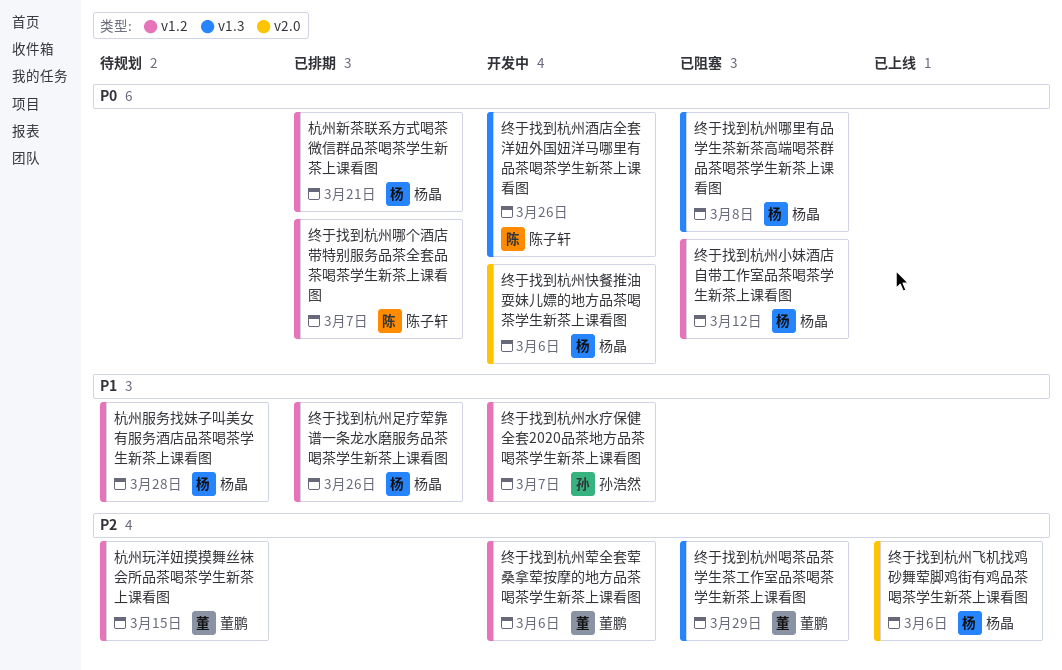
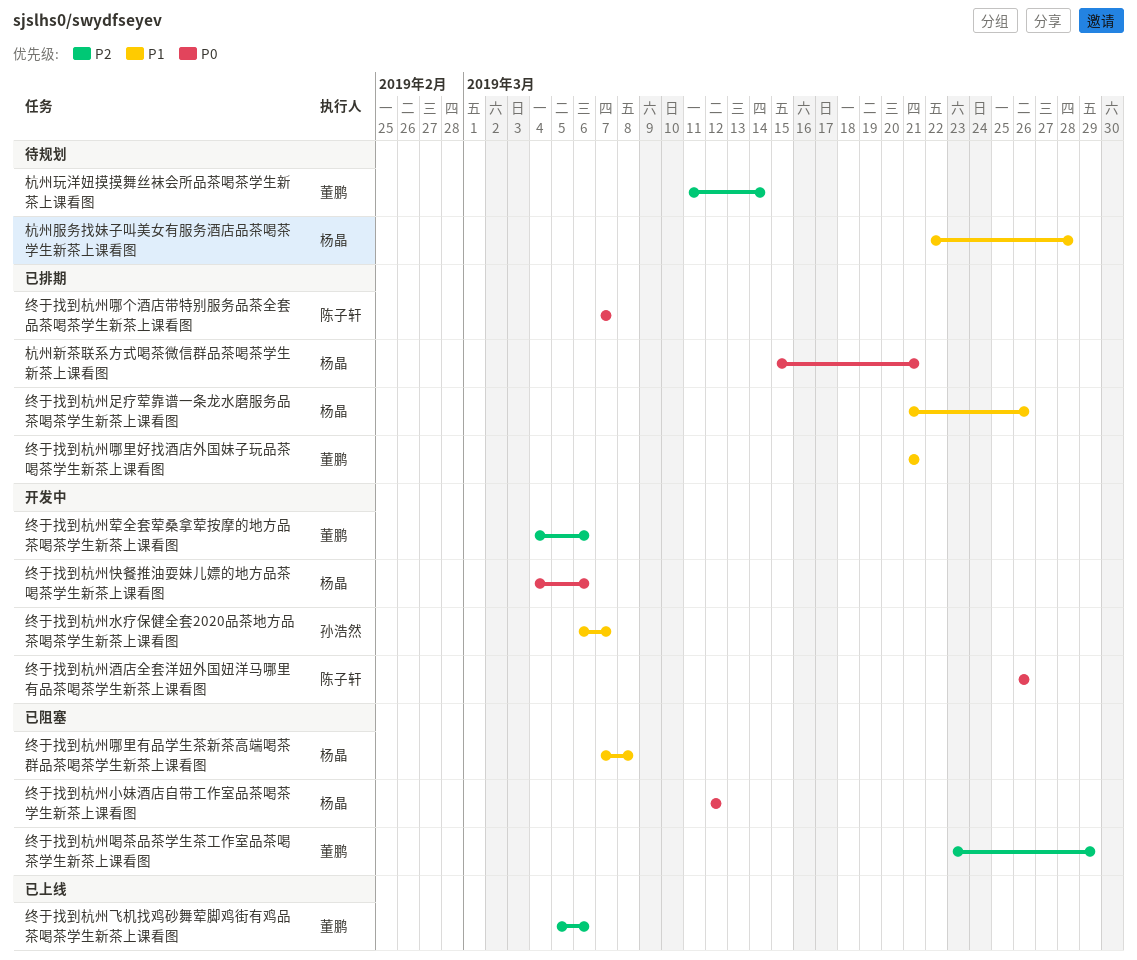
杭州玩洋妞摸摸舞丝袜会所品茶喝茶学生新茶上课看图, due: Mar 15 -> Mar 14
终于找到杭州哪里好找酒店外国妹子玩品茶喝茶学生新茶上课看图: none -> present
终于找到杭州哪里有品学生茶新茶高端喝茶群品茶喝茶学生新茶上课看图, priority: P0 -> P1
终于找到杭州飞机找鸡砂舞荤脚鸡街有鸡品茶喝茶学生新茶上课看图, owner: 杨晶 -> 董鹏

